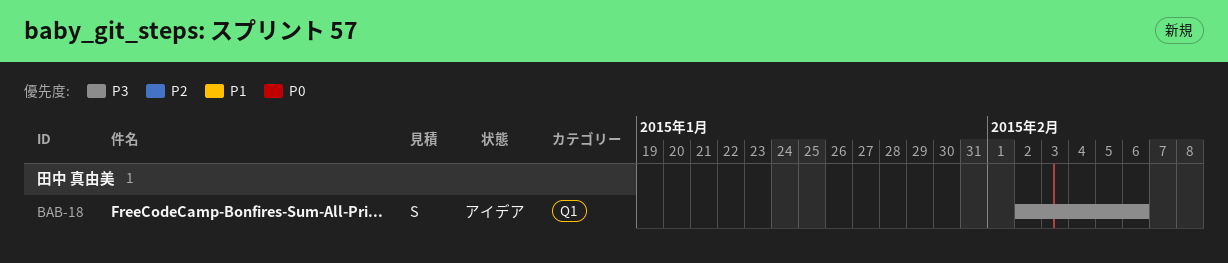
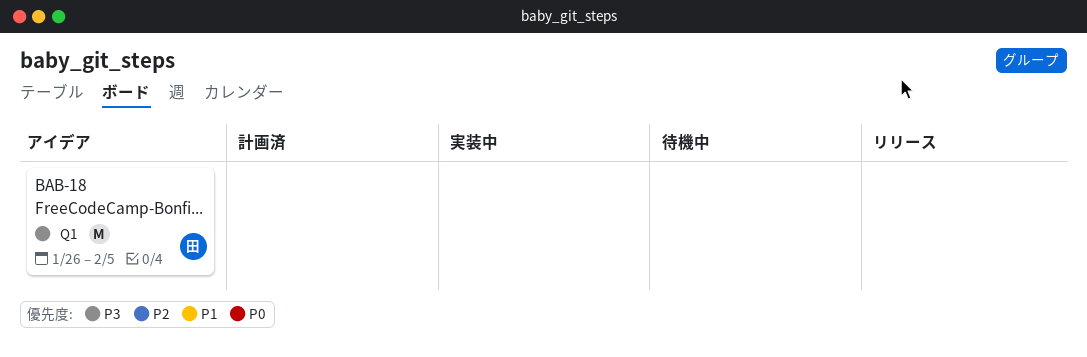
BAB-18, estimate: S -> M
BAB-18, start: Feb 2 -> Jan 26
BAB-18, due: Feb 6 -> Feb 5

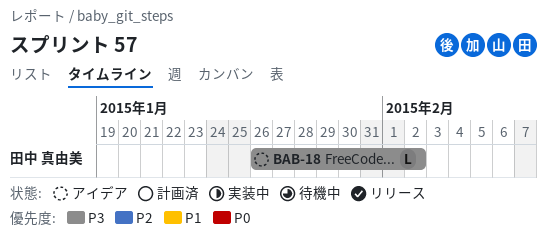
BAB-18, estimate: M -> L
BAB-18, due: Feb 5 -> Feb 2

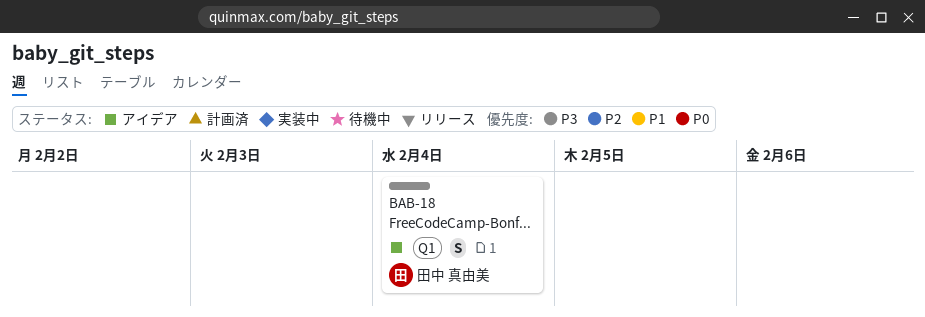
BAB-18, estimate: L -> S
BAB-18, due: Feb 2 -> Feb 4

